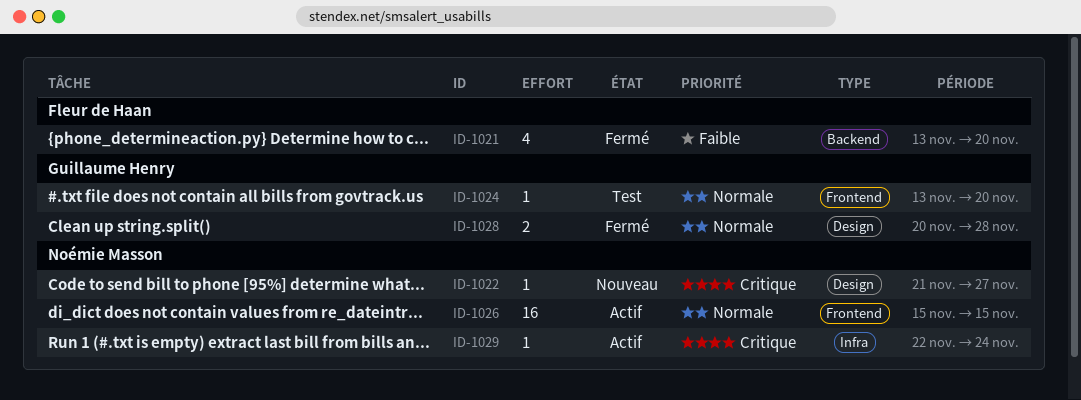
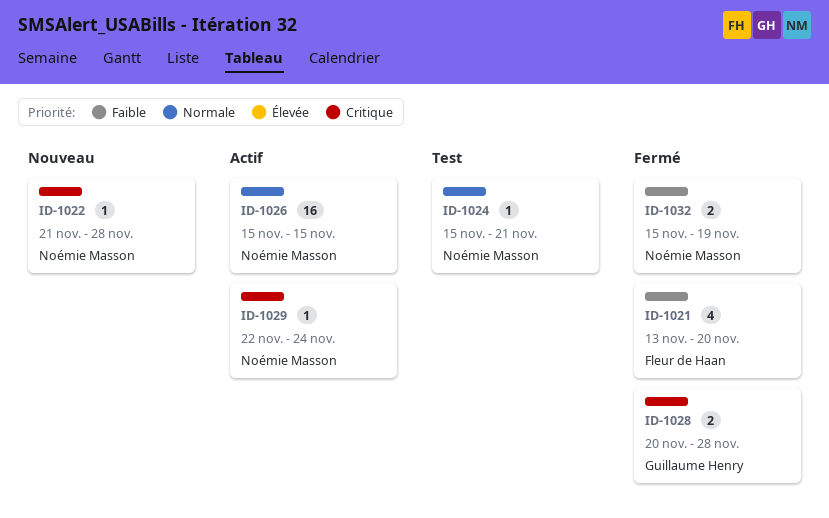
ID-1022, due: Nov 27 -> Nov 28
ID-1024, owner: Guillaume Henry -> Noémie Masson
ID-1024, start: Nov 13 -> Nov 15
ID-1024, due: Nov 20 -> Nov 21
ID-1028, priority: Normale -> Critique
ID-1032: none -> present

